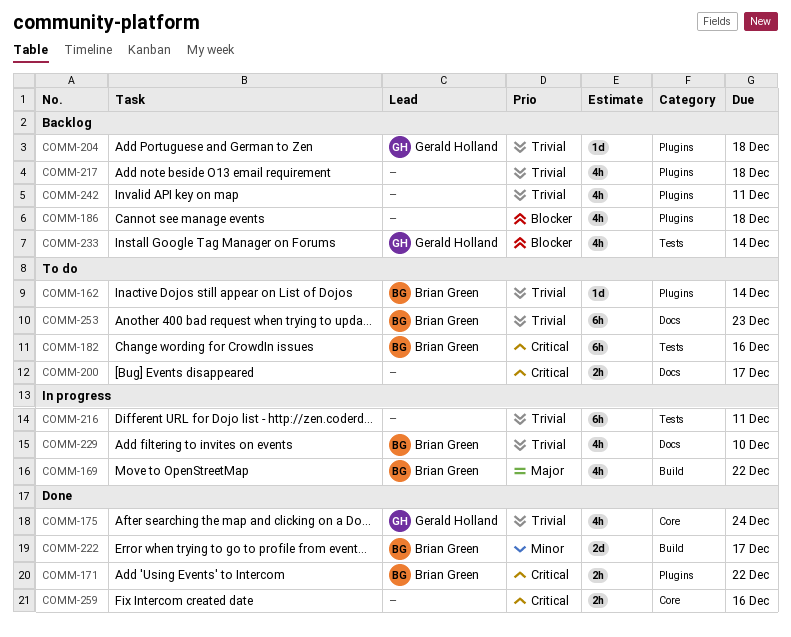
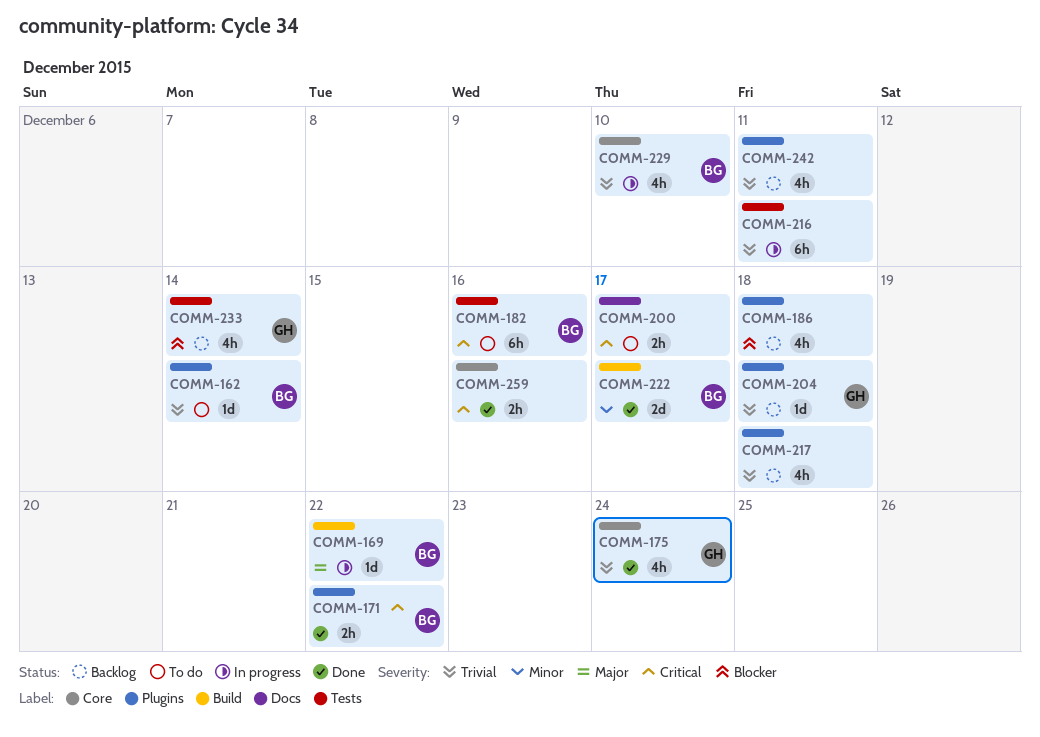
COMM-169, estimate: 4h -> 1d
COMM-229, label: Docs -> Core
COMM-253: present -> none

